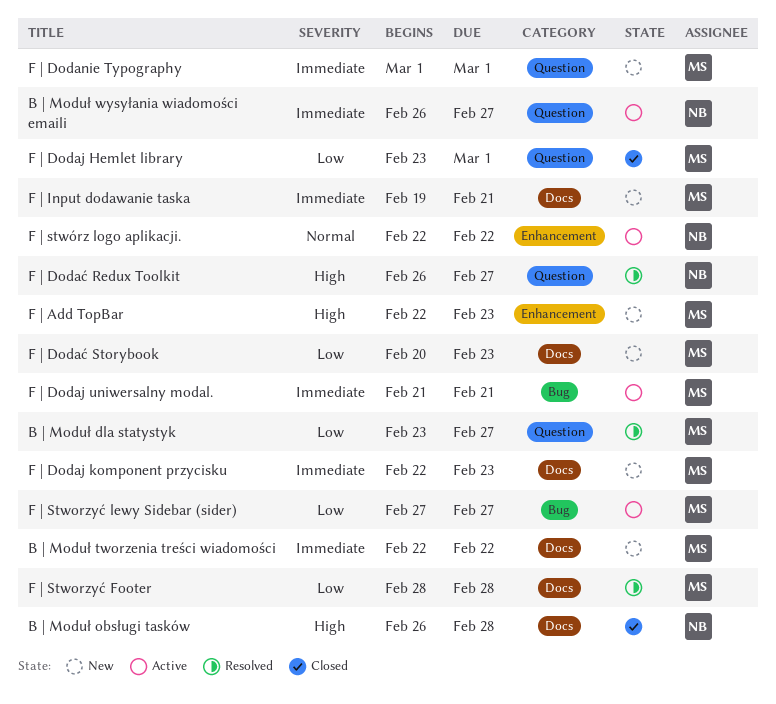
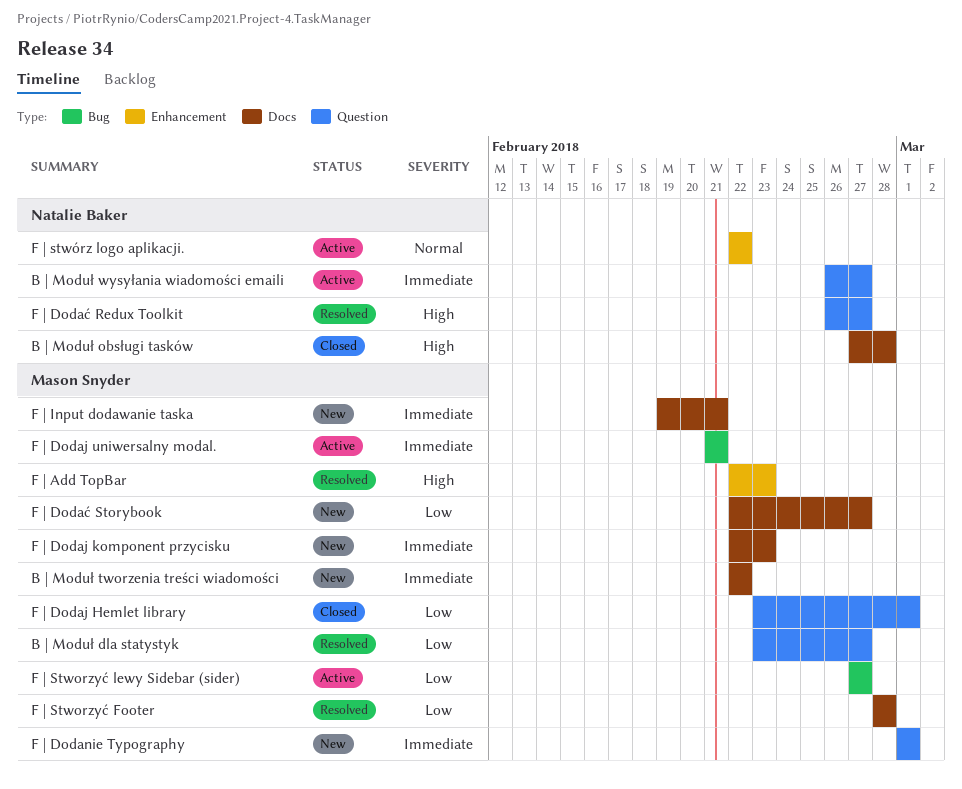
B | Moduł obsługi tasków, start: Feb 26 -> Feb 27
F | Add TopBar, status: New -> Resolved
F | Dodać Storybook, start: Feb 20 -> Feb 22
F | Dodać Storybook, due: Feb 23 -> Feb 27

